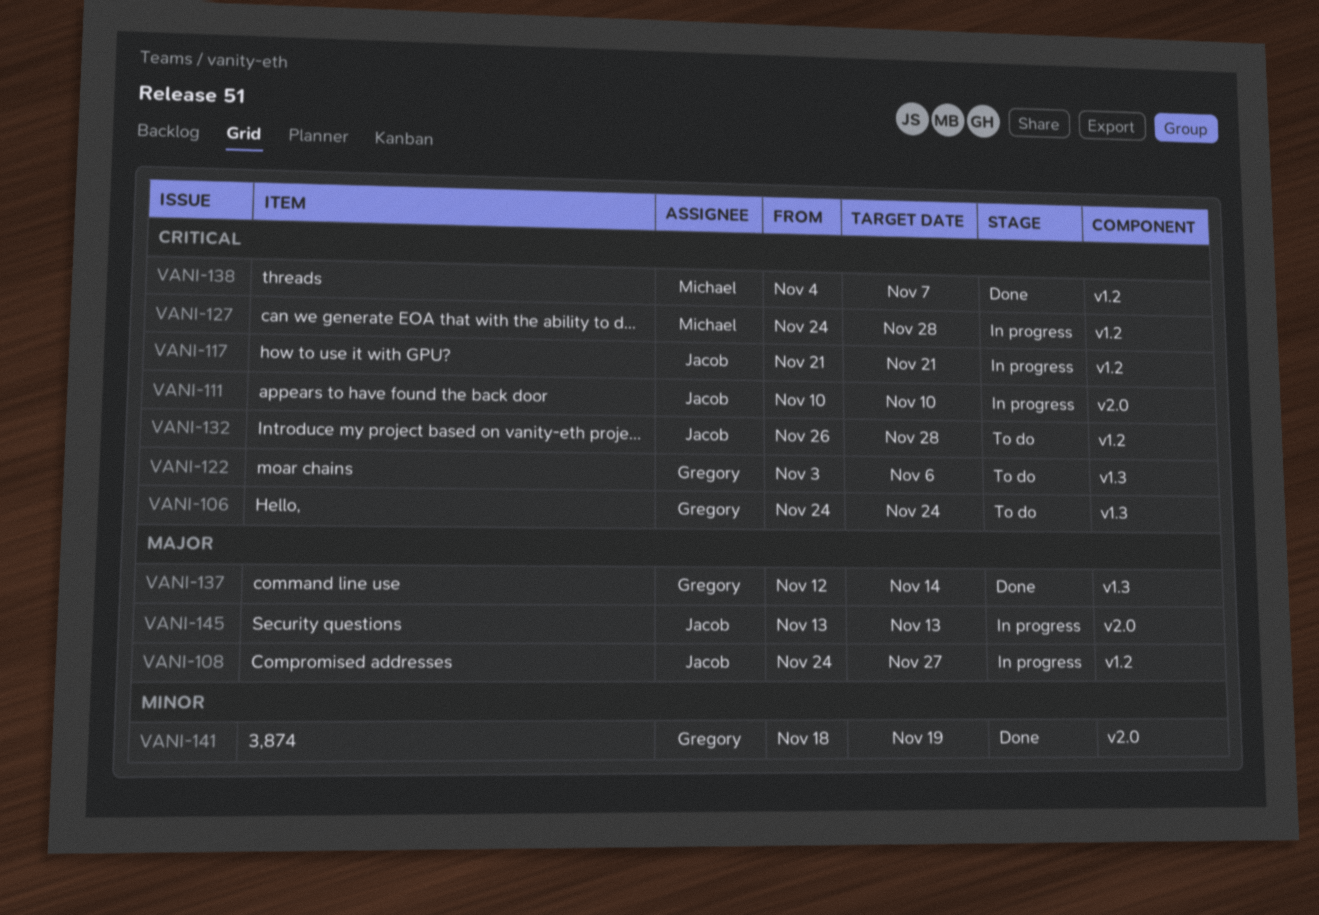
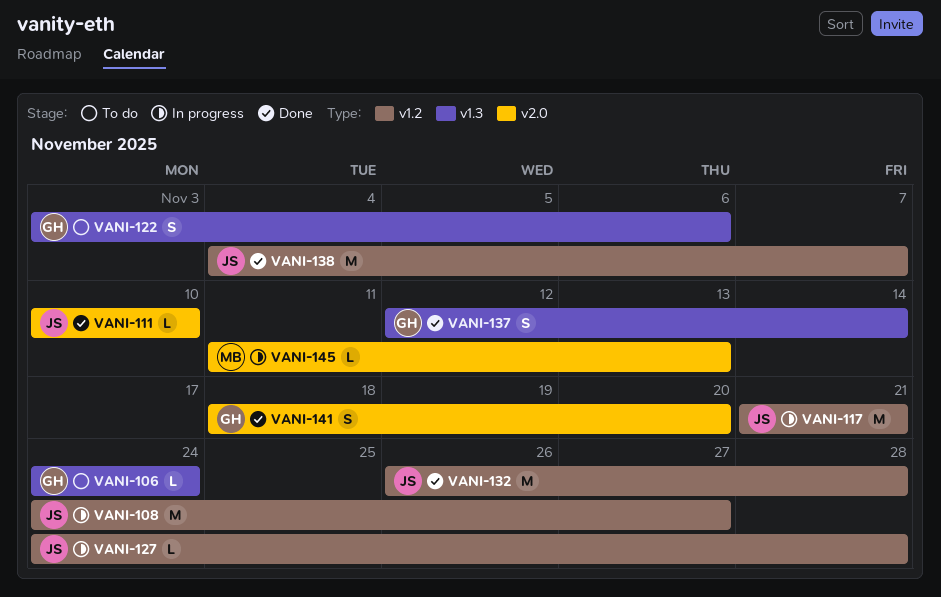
VANI-111, status: In progress -> Done
VANI-127, owner: Michael -> Jacob
VANI-132, status: To do -> Done
VANI-138, owner: Michael -> Jacob
VANI-141, due: Nov 19 -> Nov 20
VANI-145, owner: Jacob -> Michael
VANI-145, start: Nov 13 -> Nov 11

